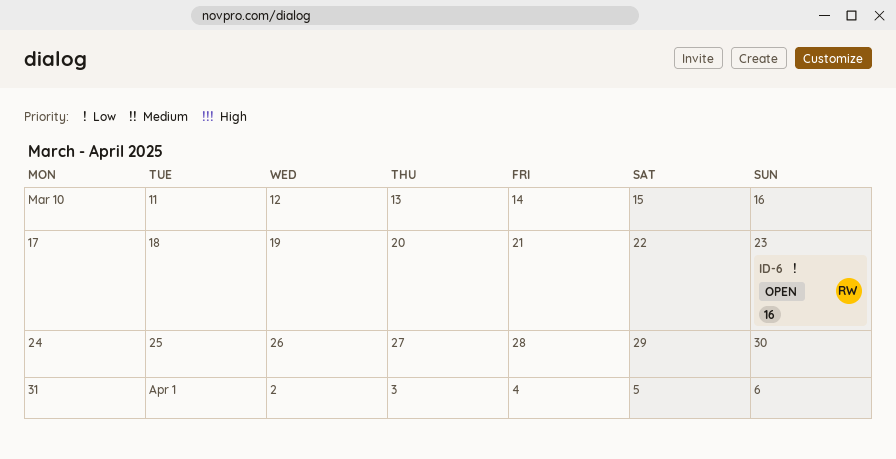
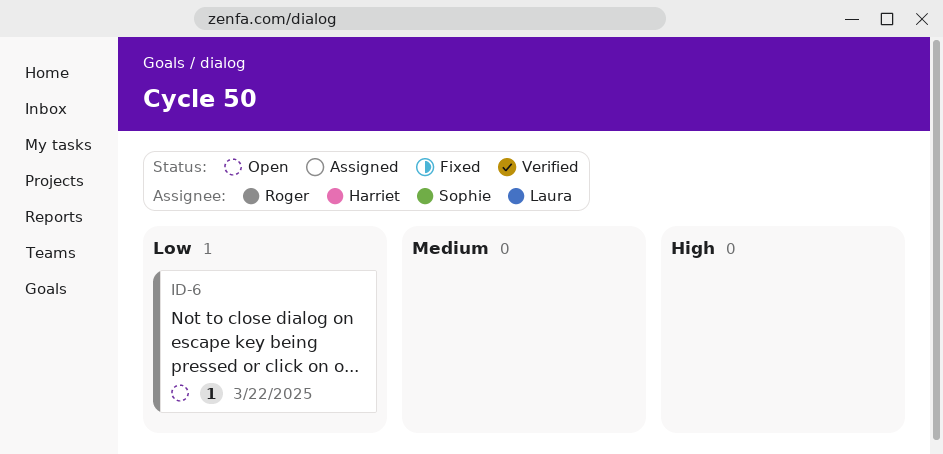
ID-6, estimate: 16 -> 1
ID-6, due: Mar 23 -> Mar 22

